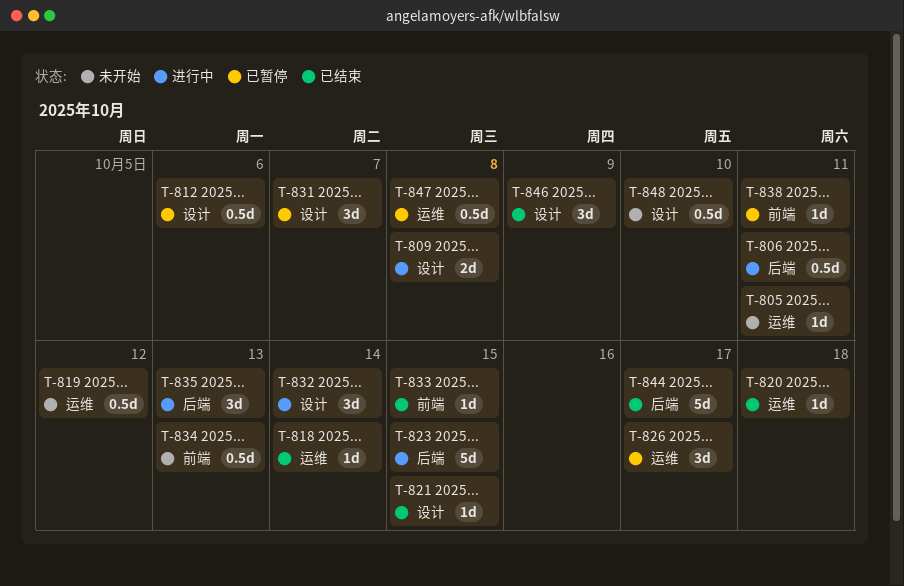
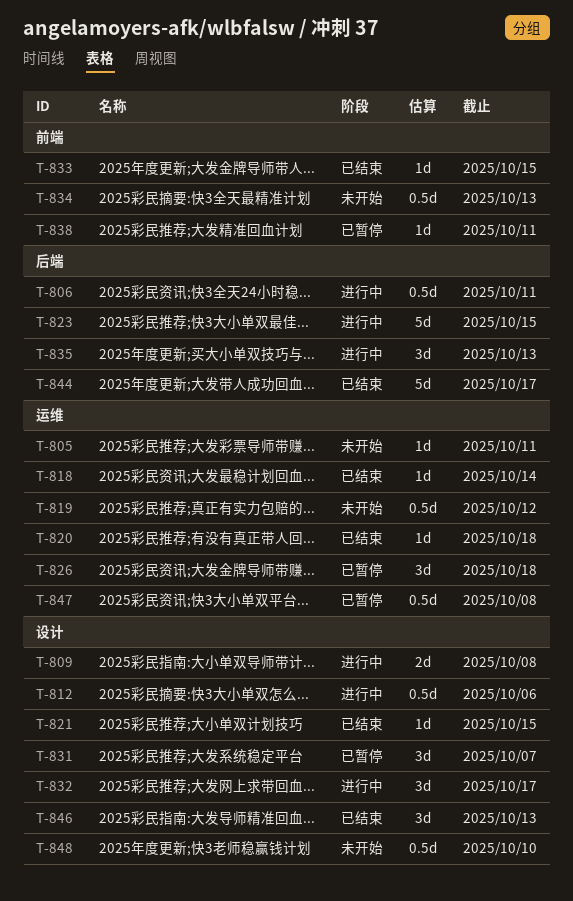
T-812, status: 已暂停 -> 进行中
T-826, due: Oct 17 -> Oct 18
T-832, due: Oct 14 -> Oct 17
T-846, due: Oct 9 -> Oct 13

